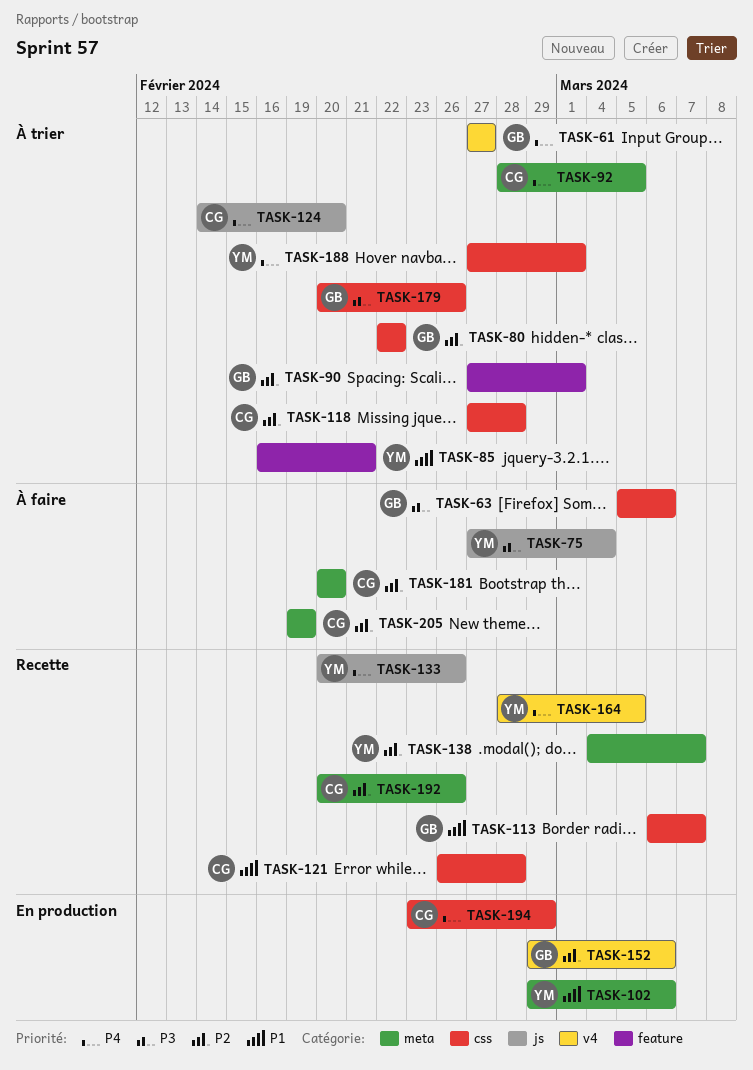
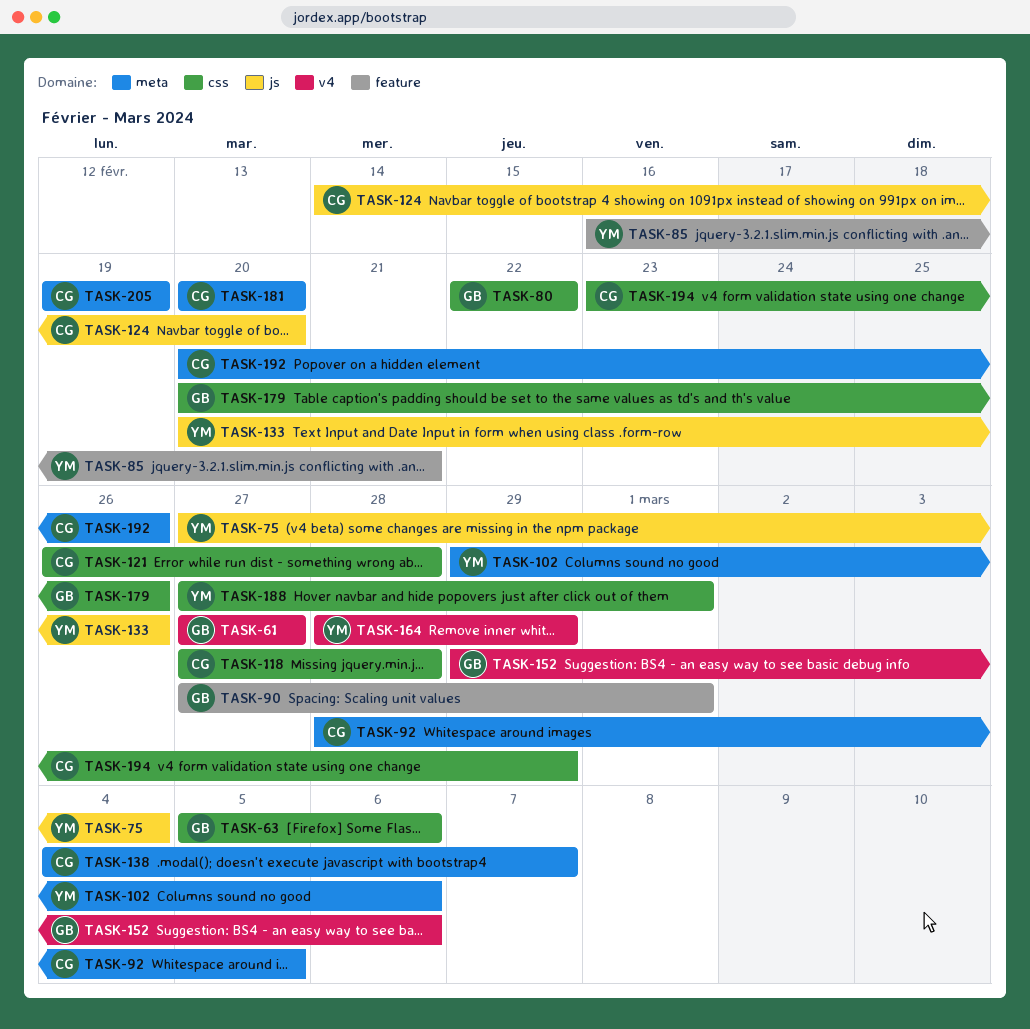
TASK-113: present -> none
TASK-138, owner: YM -> CG
TASK-164, due: Mar 5 -> Feb 29

